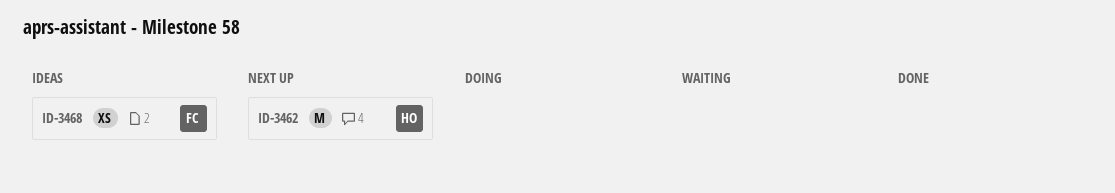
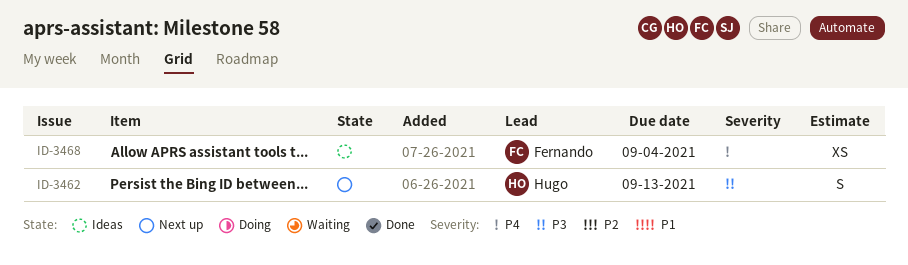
ID-3462, estimate: M -> S

